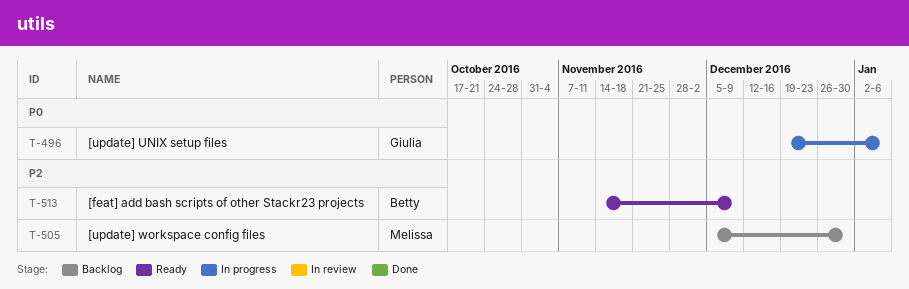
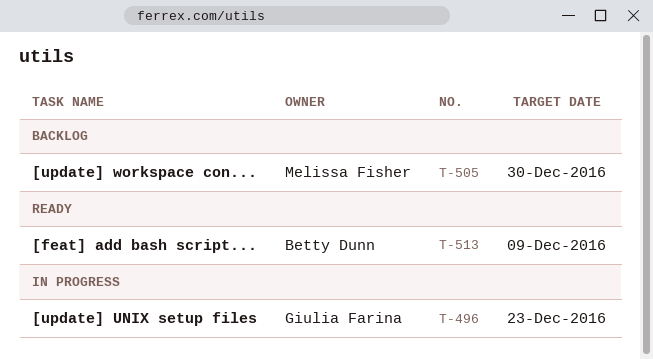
T-496, due: Jan 6 -> Dec 23

